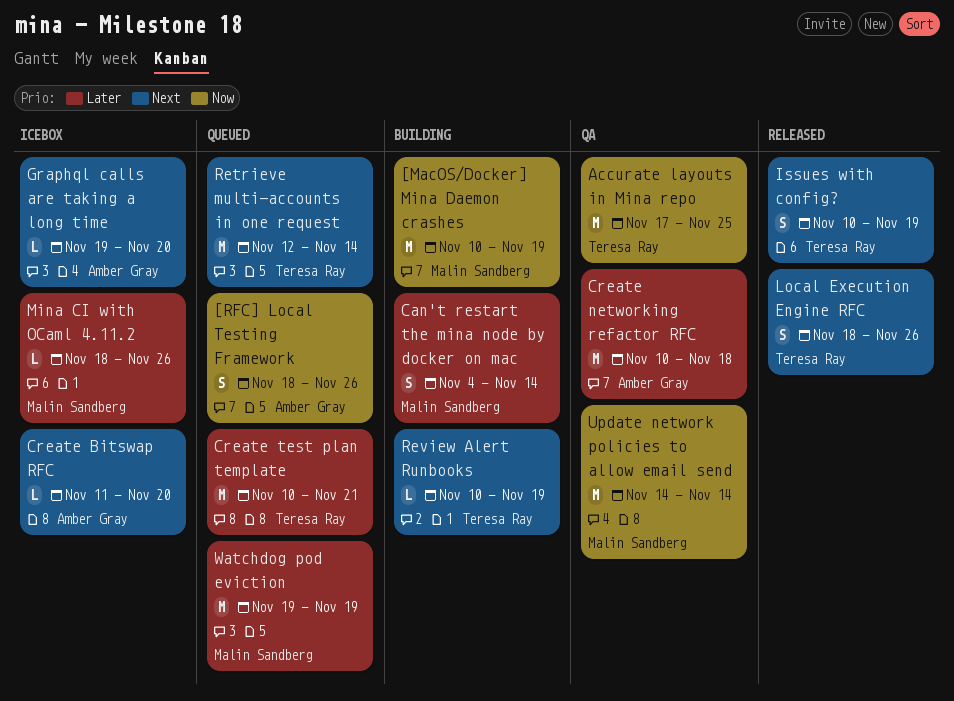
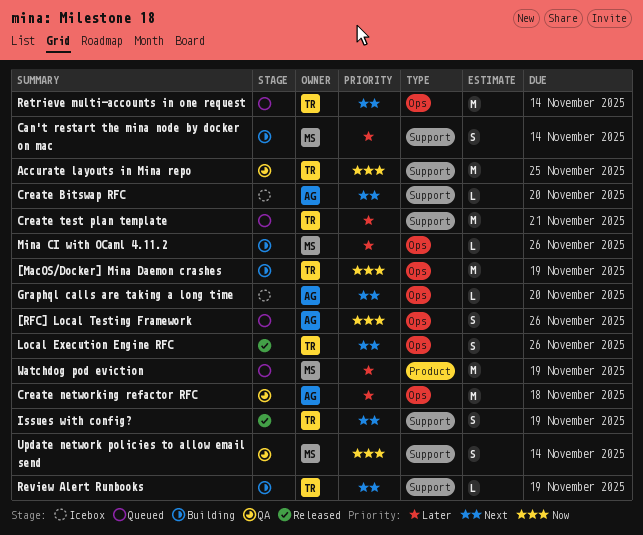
[MacOS/Docker] Mina Daemon crashes, owner: Malin Sandberg -> Teresa Ray
Mina CI with OCaml 4.11.2, status: Icebox -> Building
Update network policies to allow email send, estimate: M -> S

